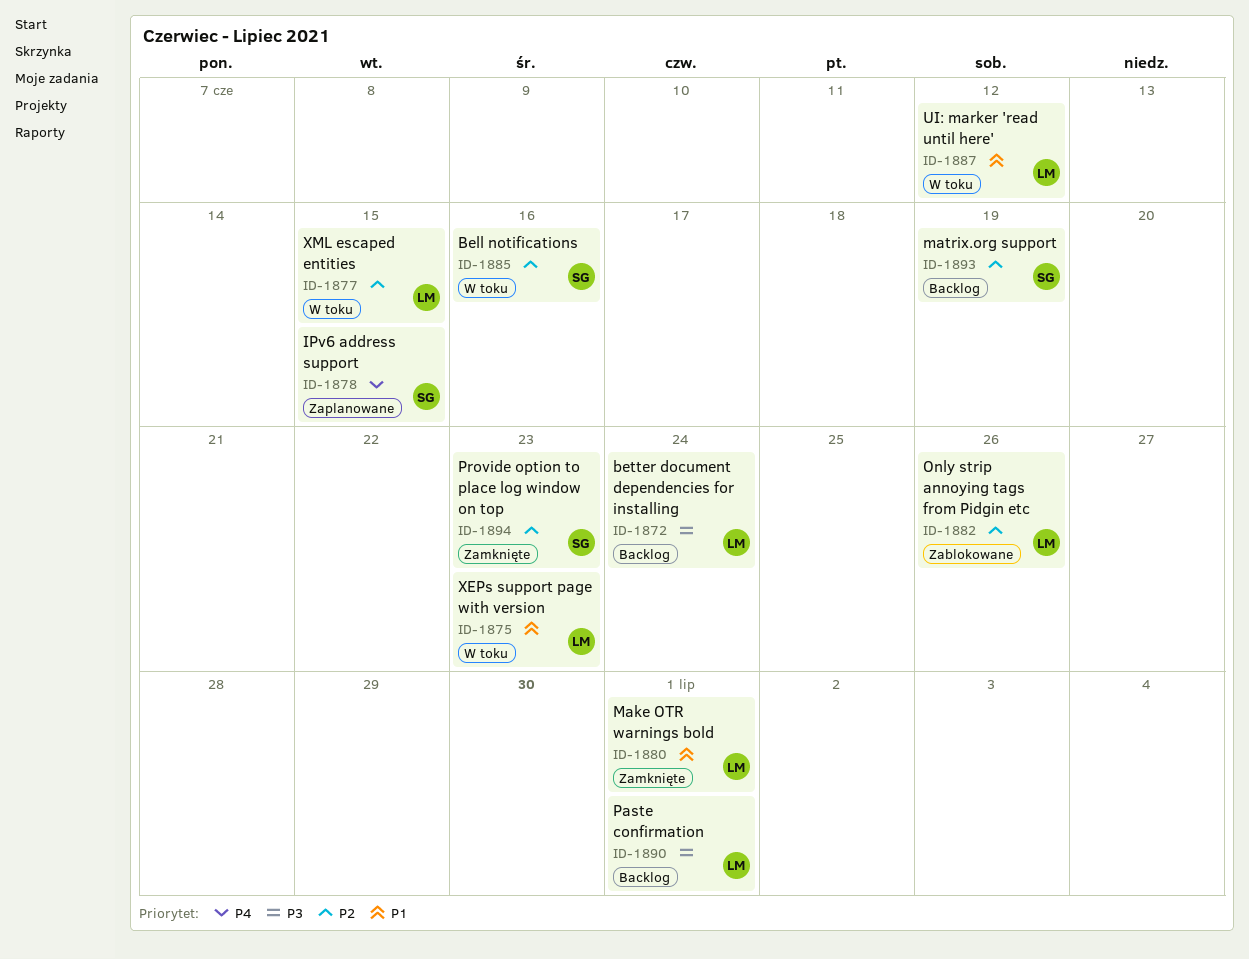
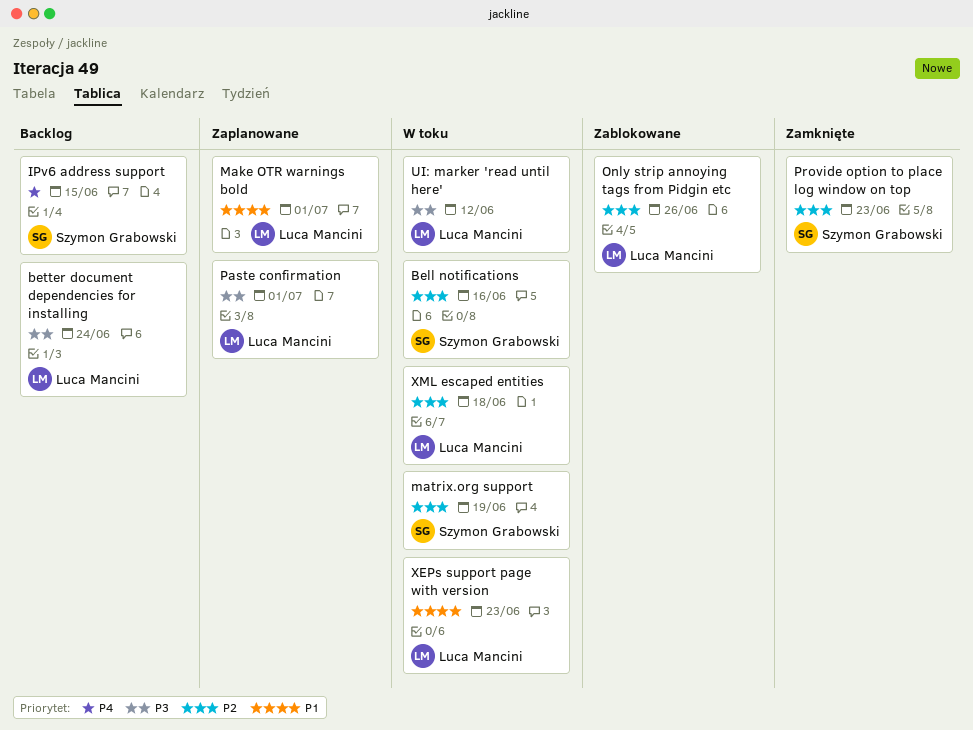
IPv6 address support, status: Zaplanowane -> Backlog
Make OTR warnings bold, status: Zamknięte -> Zaplanowane
matrix.org support, status: Backlog -> W toku
Paste confirmation, status: Backlog -> Zaplanowane
UI: marker 'read until here', priority: P1 -> P3
XML escaped entities, due: Jun 15 -> Jun 18

